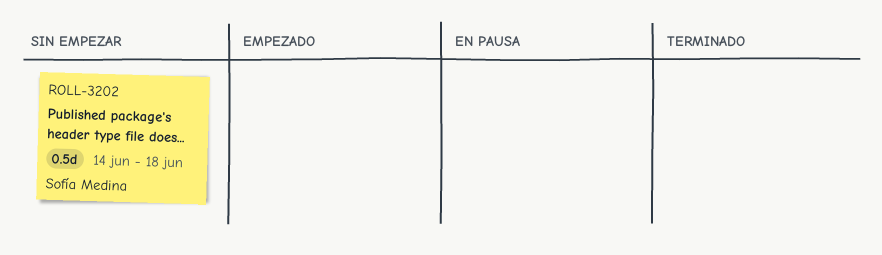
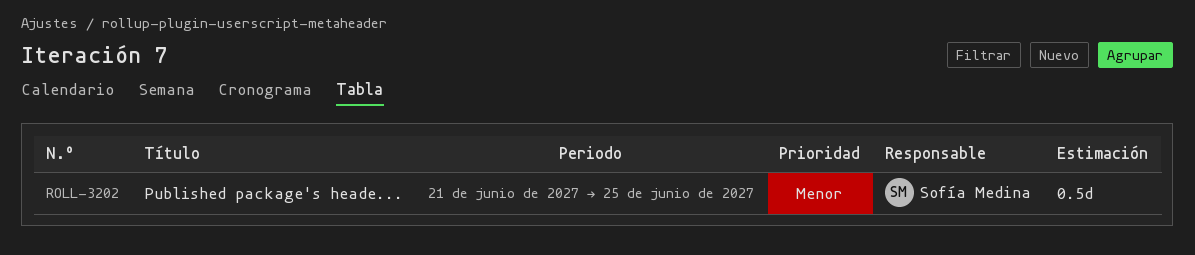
ROLL-3202, start: Jun 14 -> Jun 21
ROLL-3202, due: Jun 18 -> Jun 25

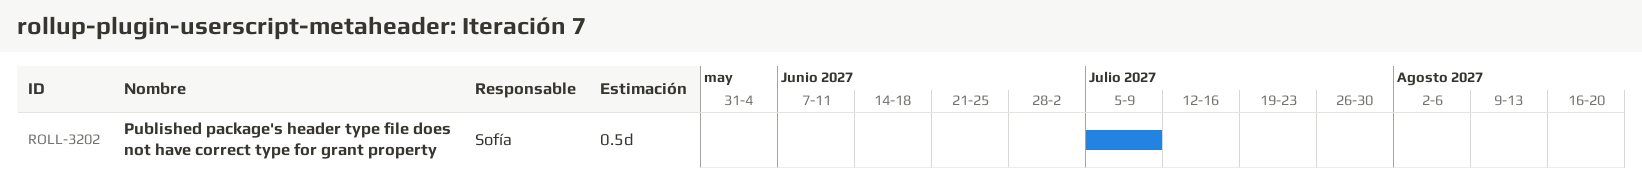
ROLL-3202, start: Jun 21 -> Jul 5
ROLL-3202, due: Jun 25 -> Jul 9

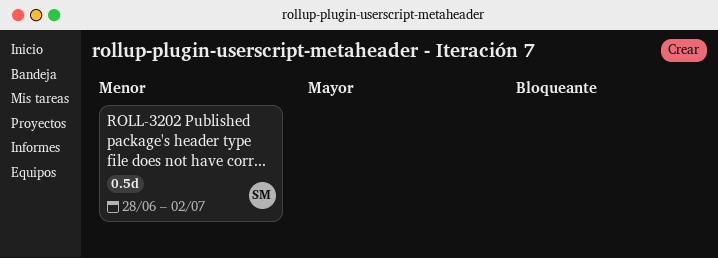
ROLL-3202, start: Jul 5 -> Jun 28
ROLL-3202, due: Jul 9 -> Jul 2

